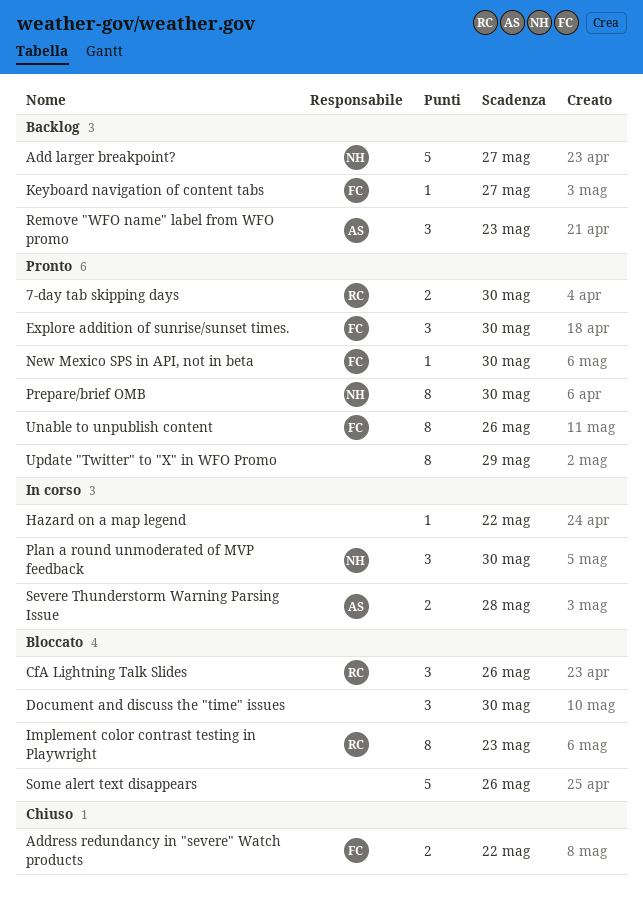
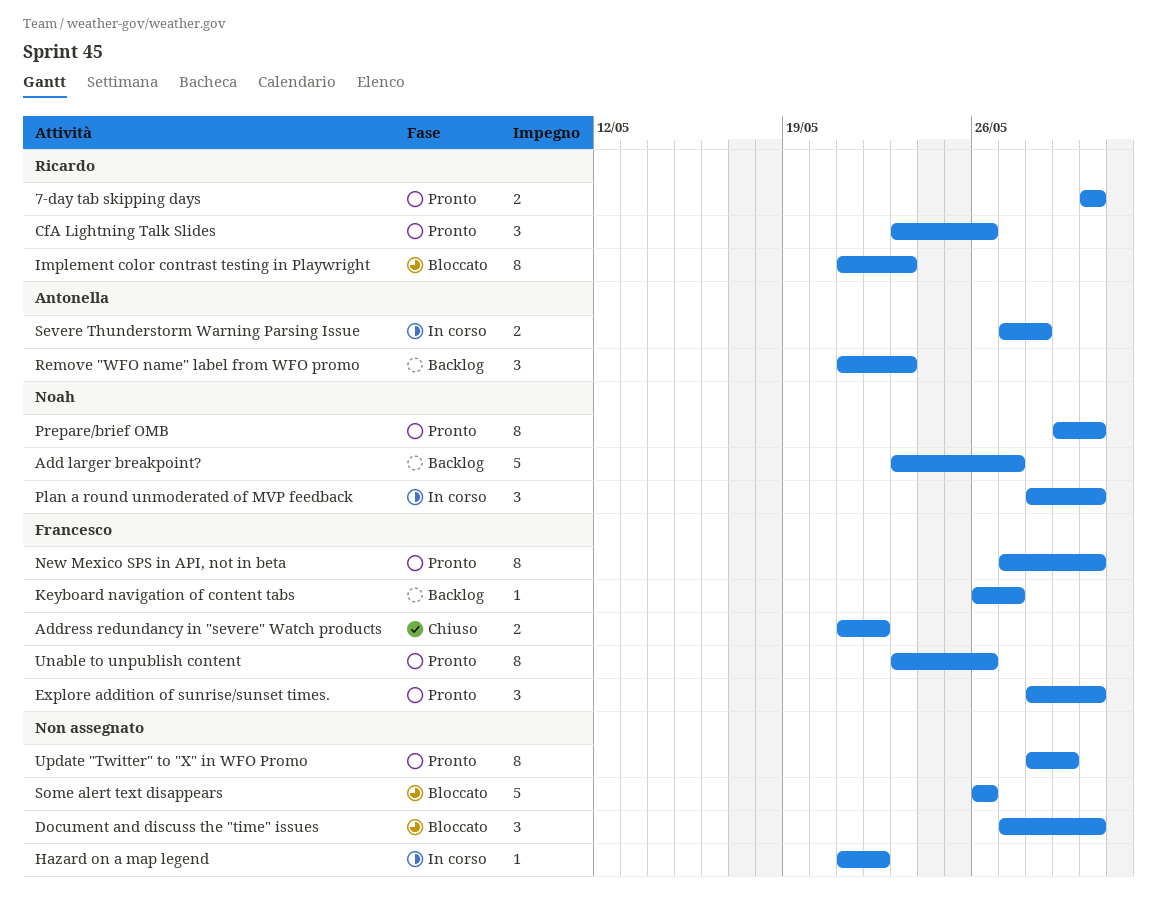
CfA Lightning Talk Slides, status: Bloccato -> Pronto
New Mexico SPS in API, not in beta, estimate: 1 -> 8

